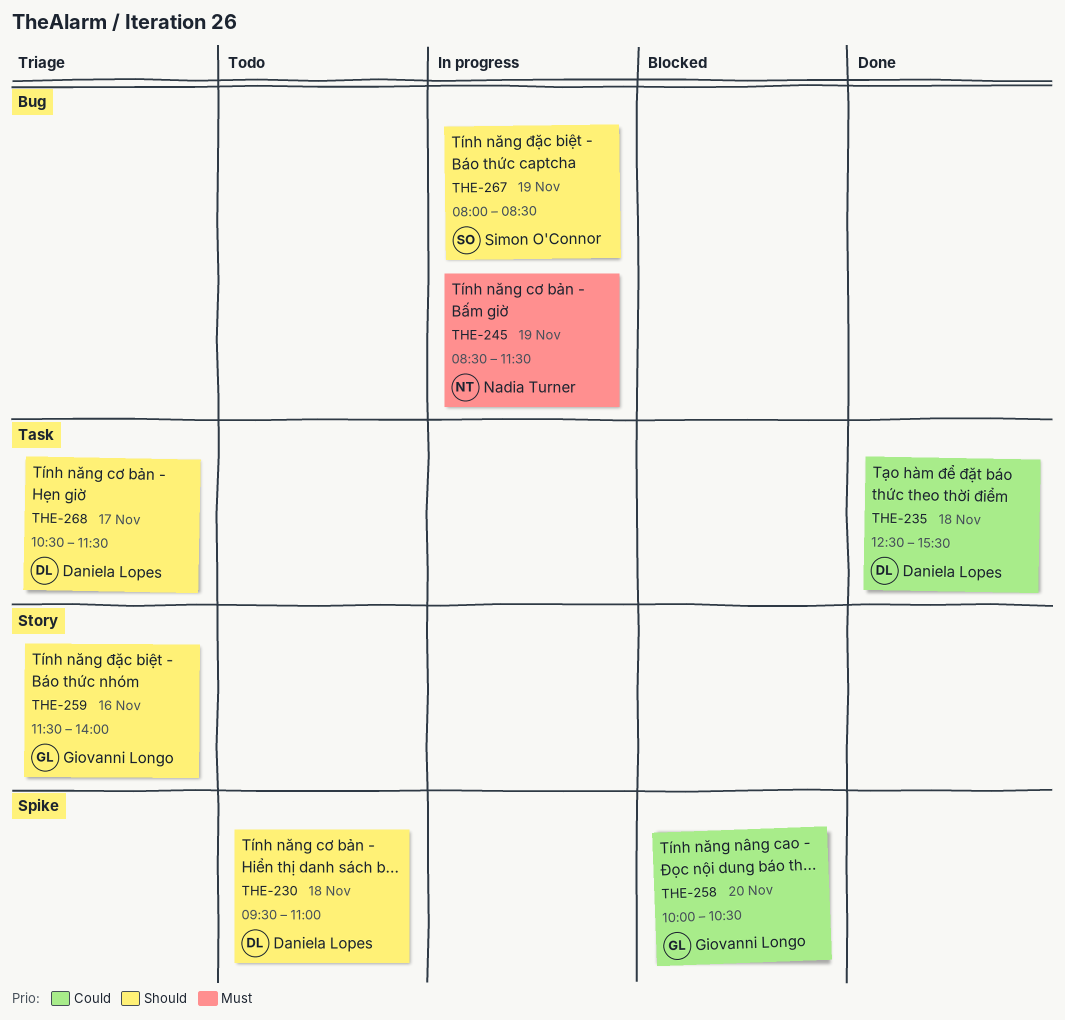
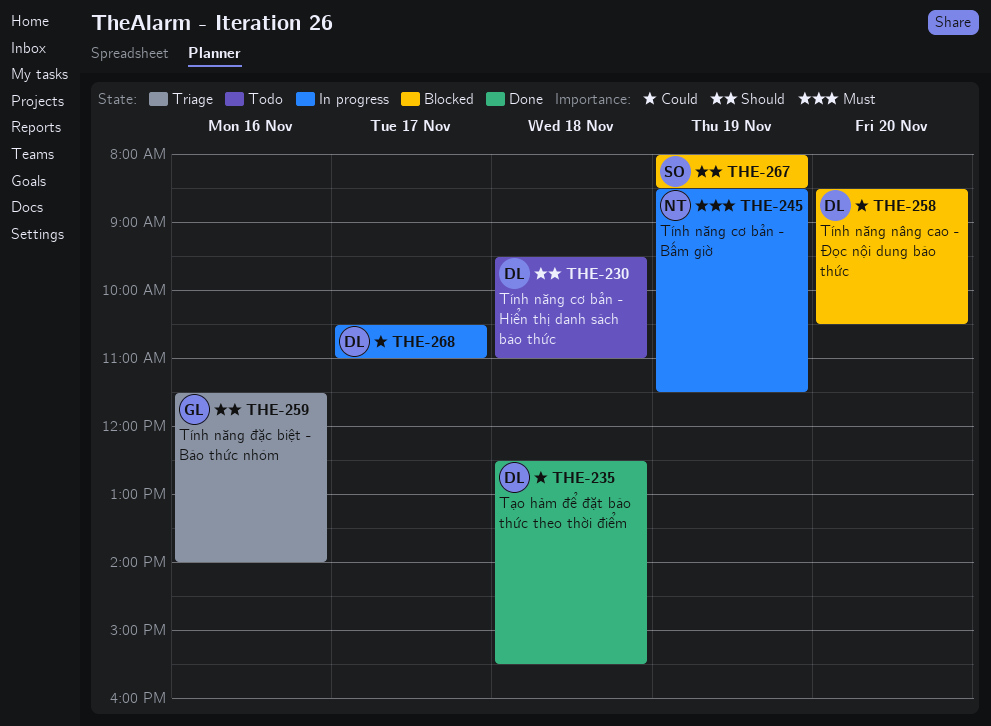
THE-258, owner: Giovanni Longo -> Daniela Lopes
THE-258, begins: 10:00 -> 08:30
THE-267, status: In progress -> Blocked
THE-268, status: Triage -> In progress
THE-268, priority: Should -> Could
THE-268, ends: 11:30 -> 11:00

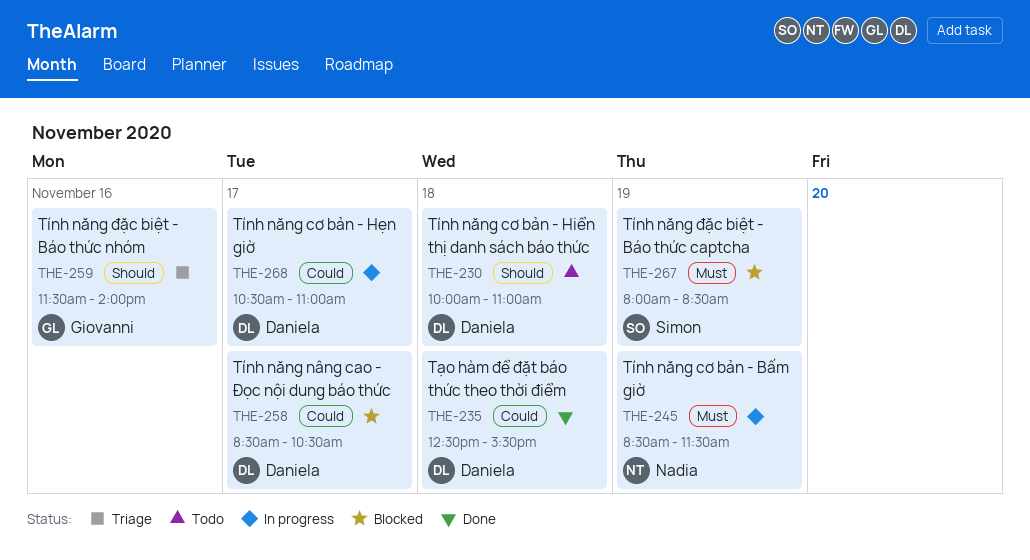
THE-230, begins: 09:30 -> 10:00
THE-258, day: Nov 20 -> Nov 17
THE-267, priority: Should -> Must

